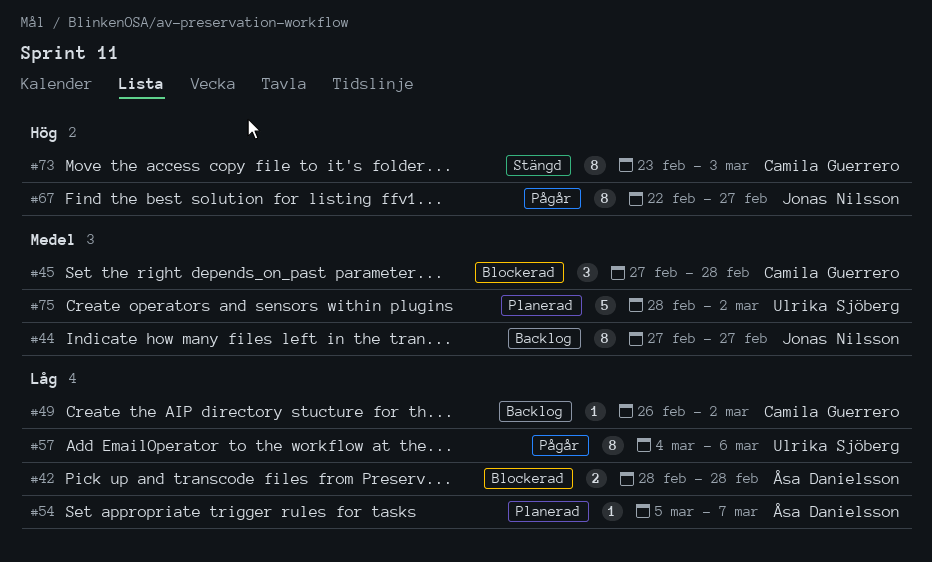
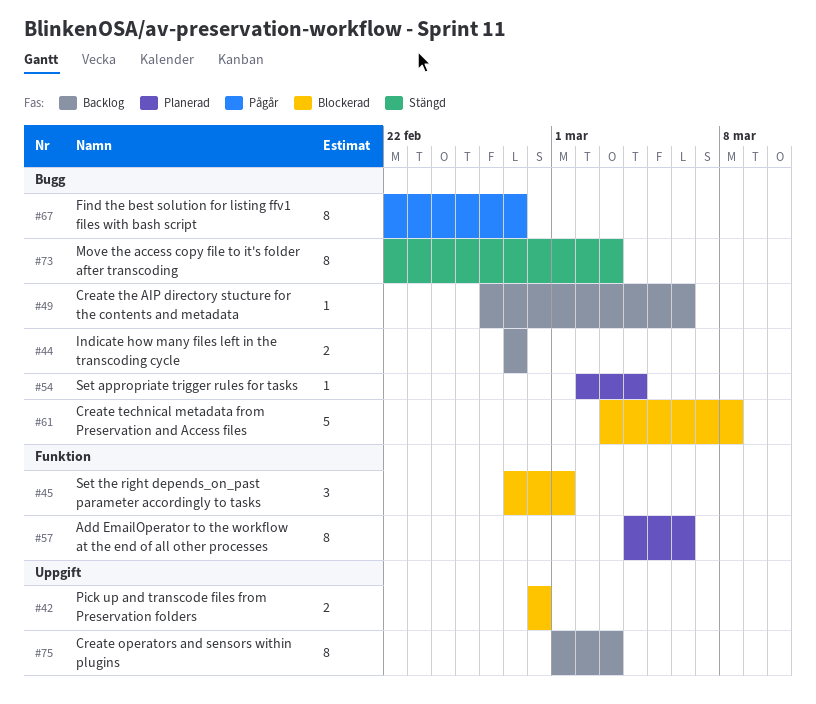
#44, estimate: 8 -> 2
#45, due: Feb 28 -> Mar 1
#49, due: Mar 2 -> Mar 6
#54, start: Mar 5 -> Mar 2
#54, due: Mar 7 -> Mar 4
#57, status: Pågår -> Planerad
#61: none -> present
#73, start: Feb 23 -> Feb 22
#75, status: Planerad -> Backlog
#75, estimate: 5 -> 8
#75, start: Feb 28 -> Mar 1
#75, due: Mar 2 -> Mar 3

